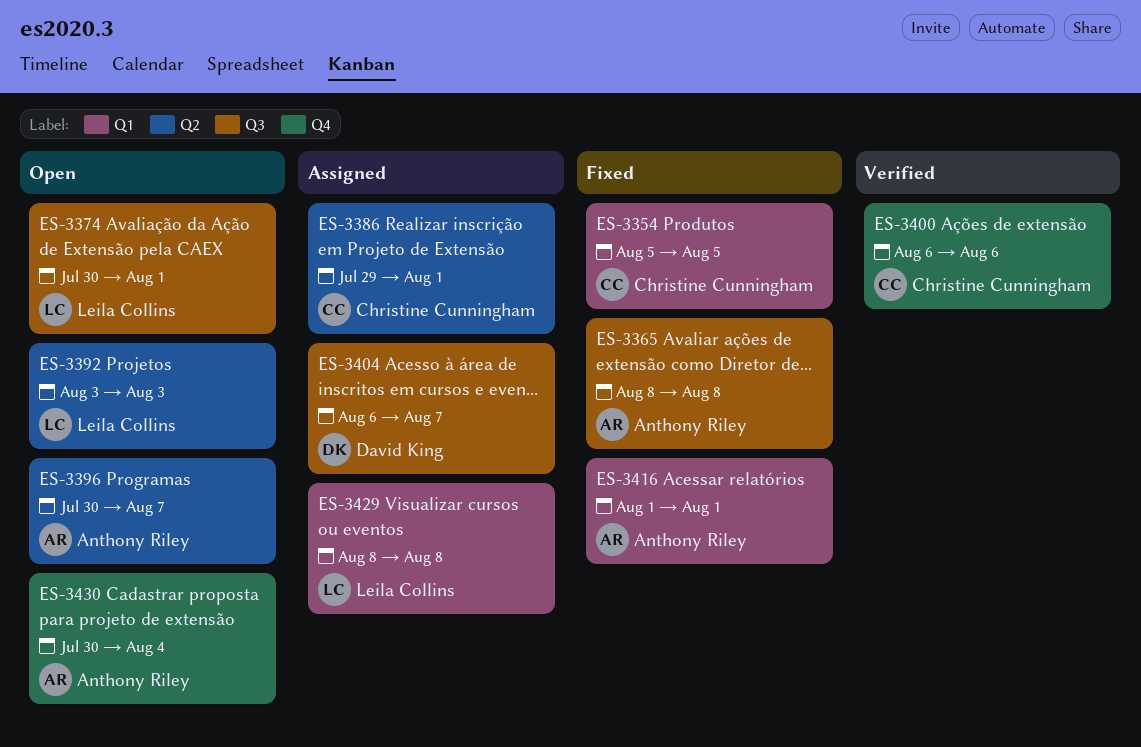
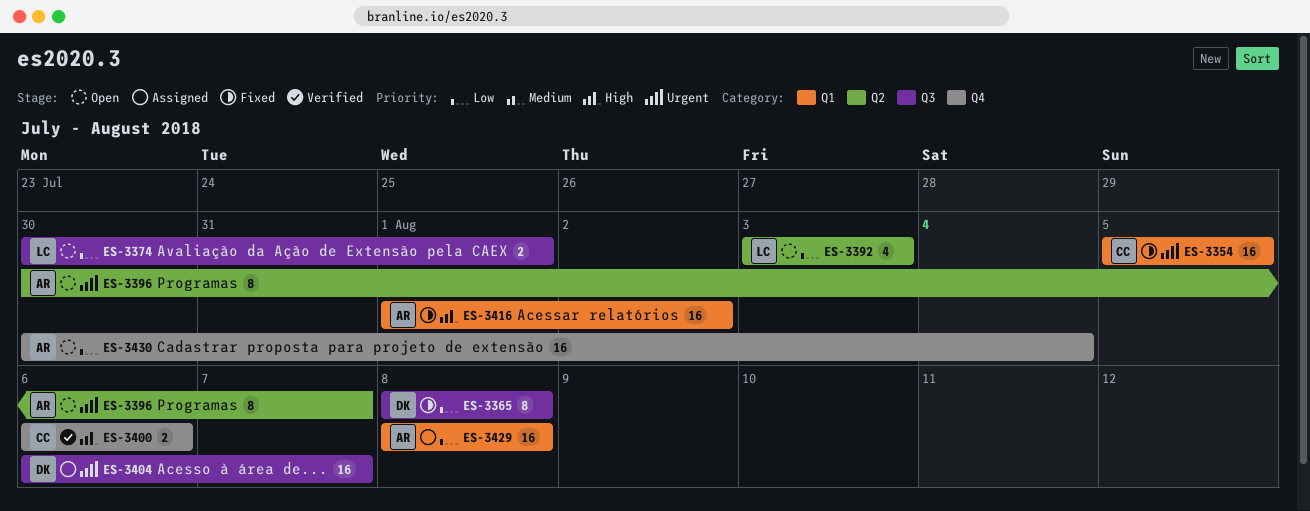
ES-3365, owner: Anthony Riley -> David King
ES-3386: present -> none
ES-3416, due: Aug 1 -> Aug 2
ES-3429, owner: Leila Collins -> Anthony Riley

